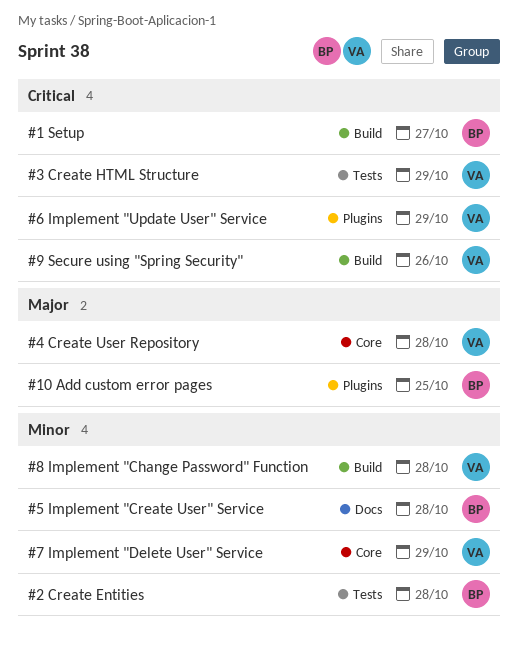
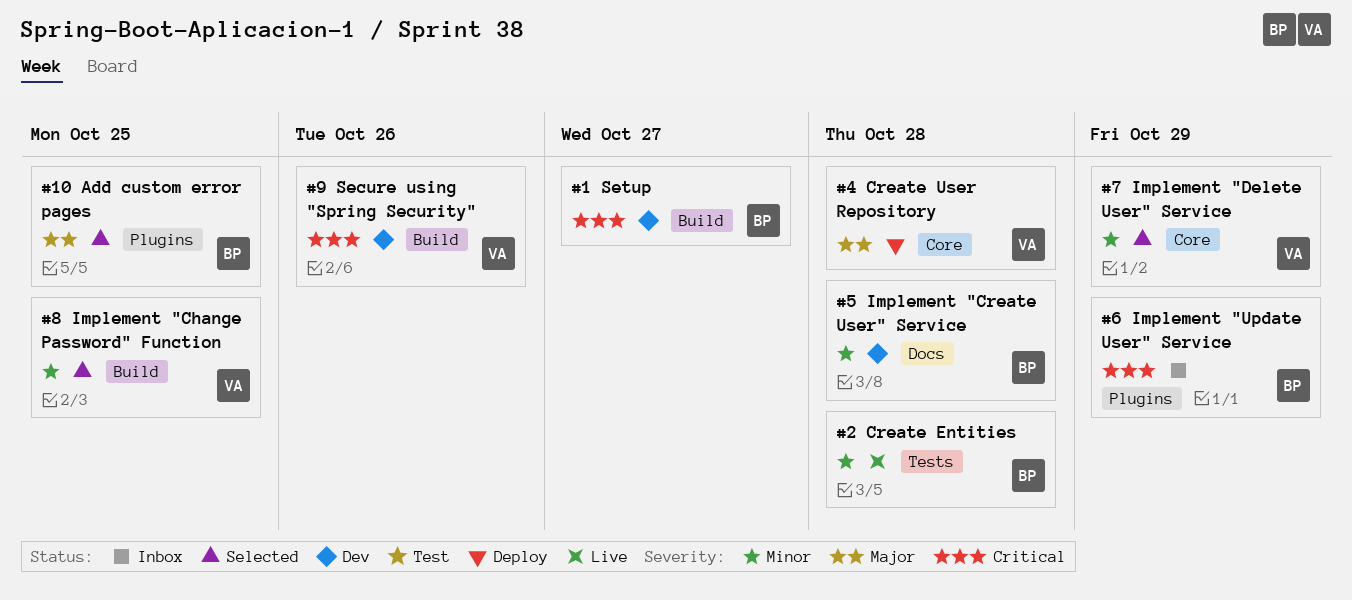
#3 Create HTML Structure: present -> none
#6 Implement "Update User" Service, owner: VA -> BP
#8 Implement "Change Password" Function, due: Oct 28 -> Oct 25

